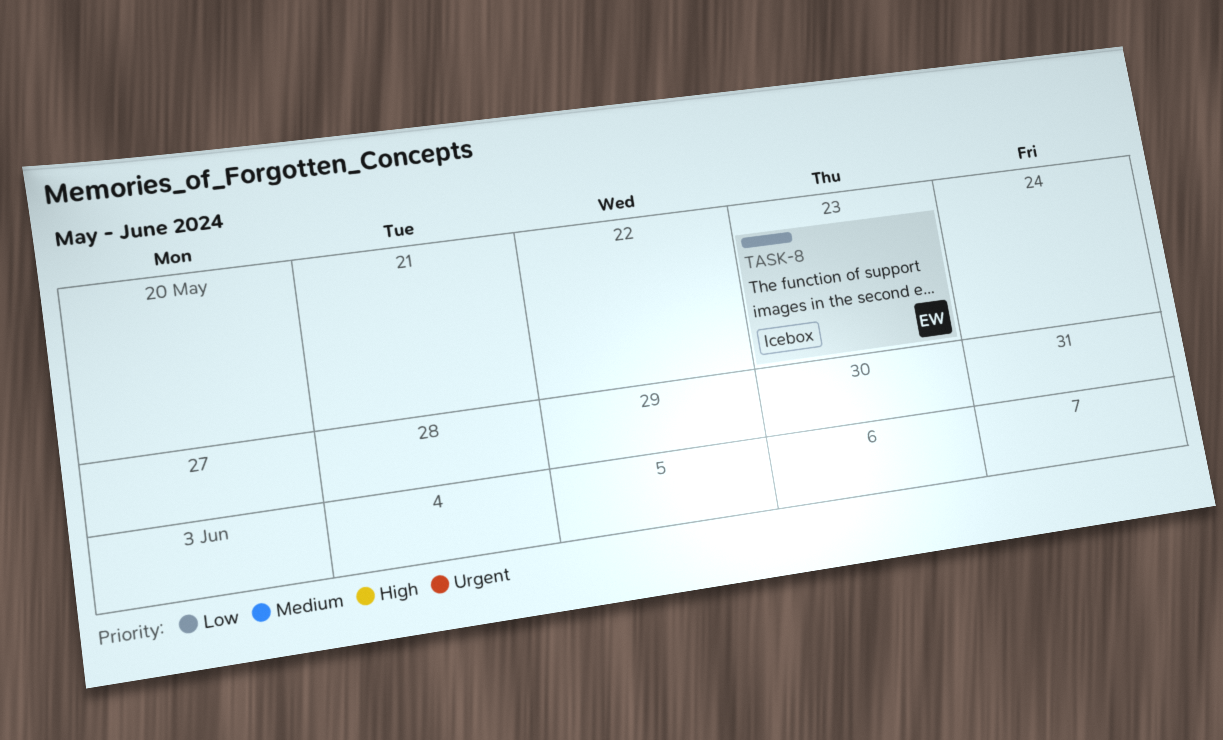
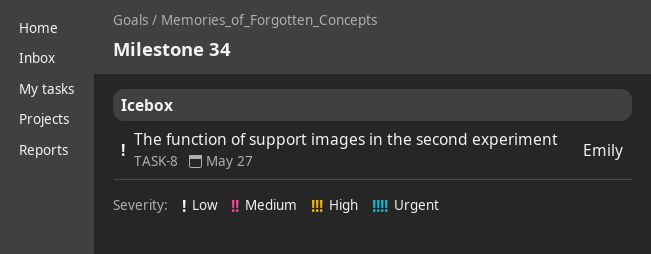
TASK-8, due: May 23 -> May 27

